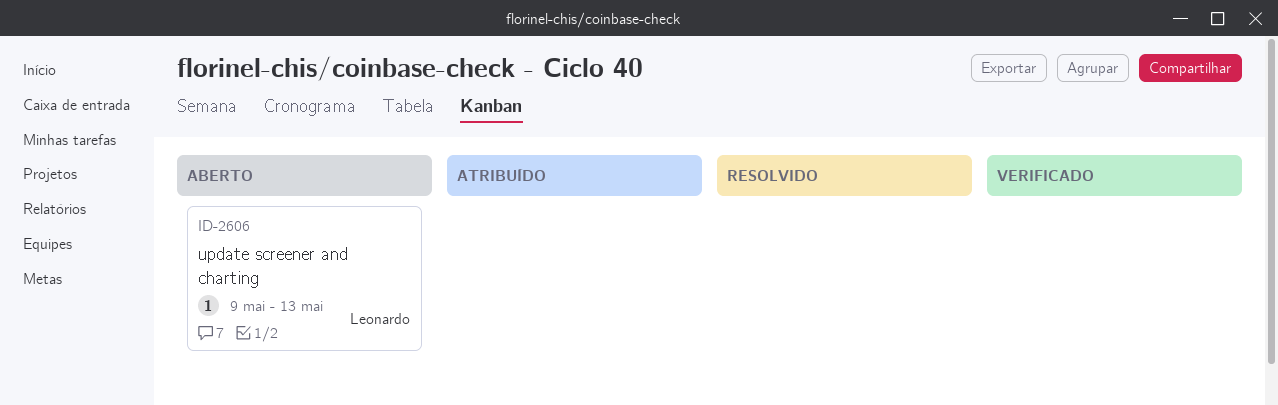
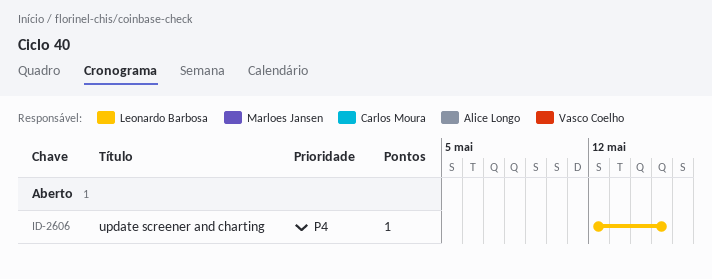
ID-2606, start: May 9 -> May 12
ID-2606, due: May 13 -> May 15

